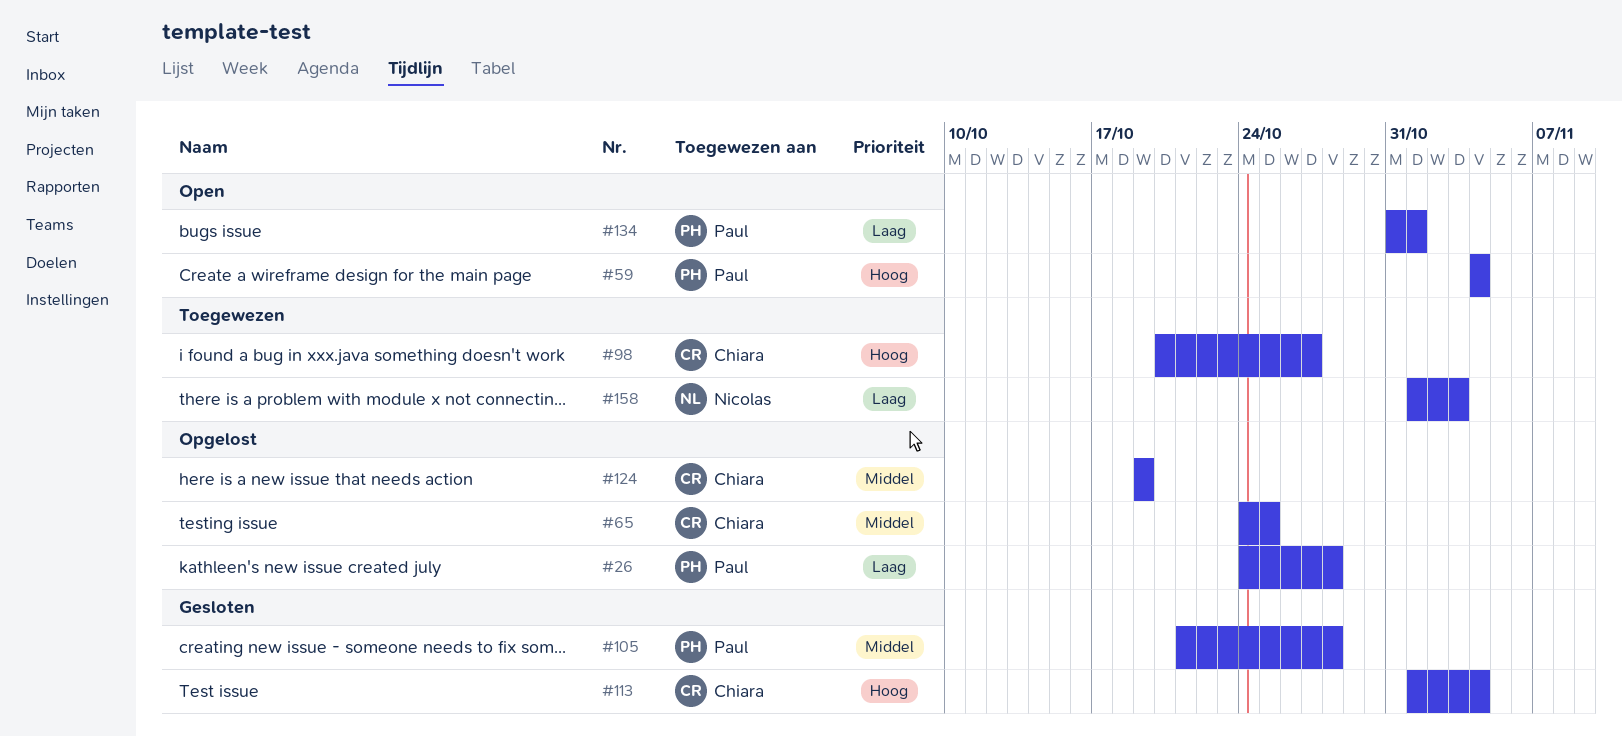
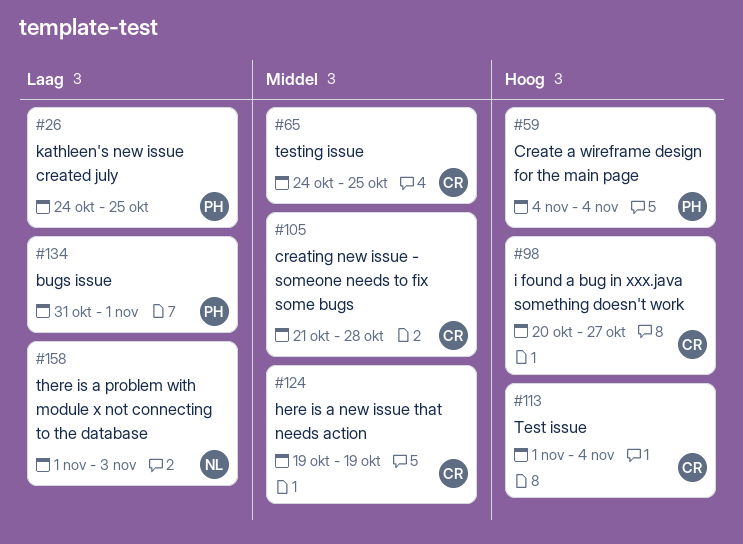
#26, due: Oct 28 -> Oct 25
#105, owner: Paul -> Chiara

